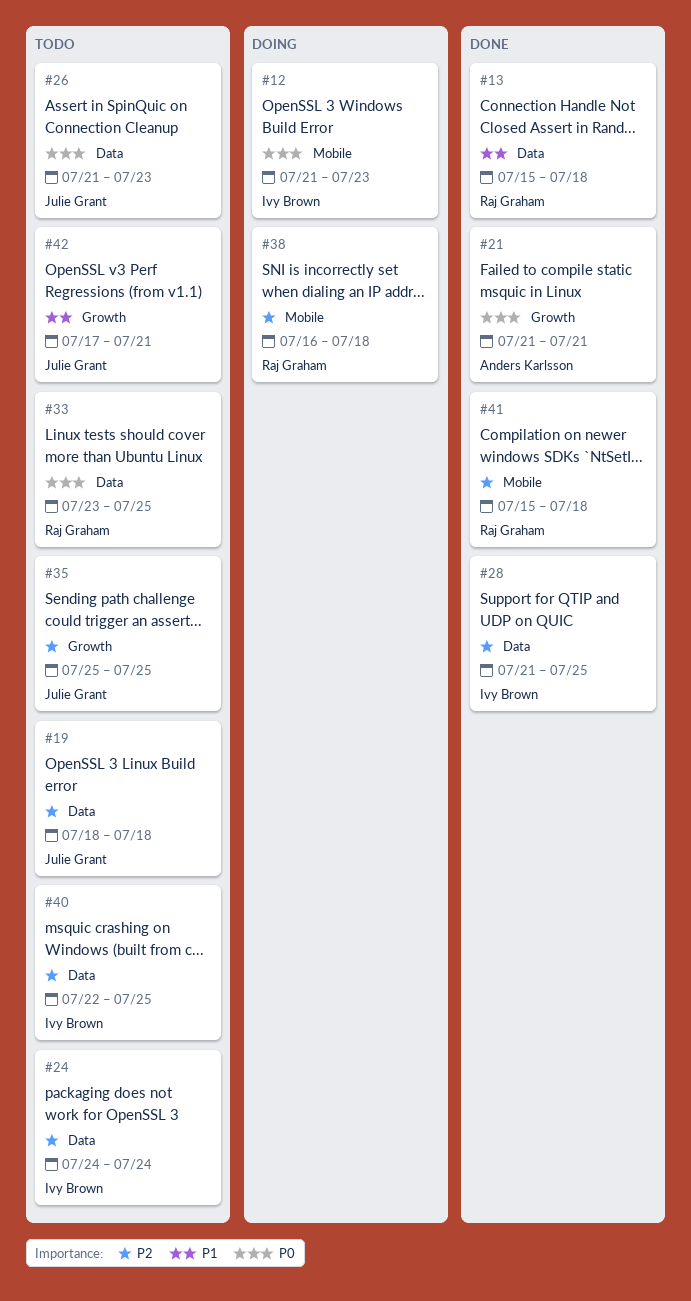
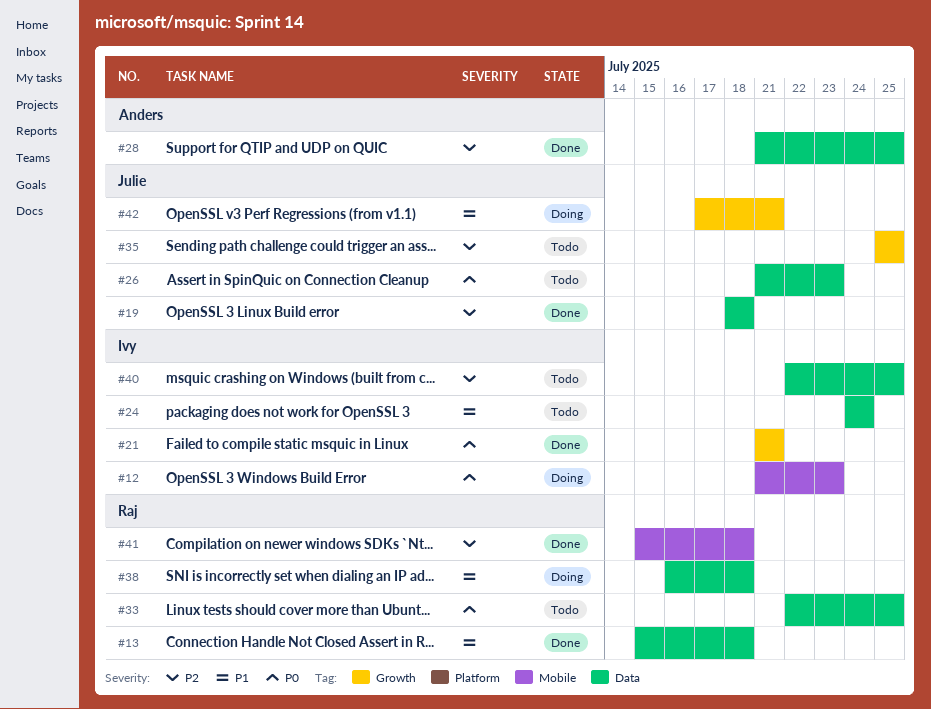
#19, status: Todo -> Done
#21, owner: Anders Karlsson -> Ivy Brown
#24, priority: P2 -> P1
#28, owner: Ivy Brown -> Anders Karlsson
#33, start: Jul 23 -> Jul 22
#38, priority: P2 -> P1
#38, label: Mobile -> Data
#42, status: Todo -> Doing

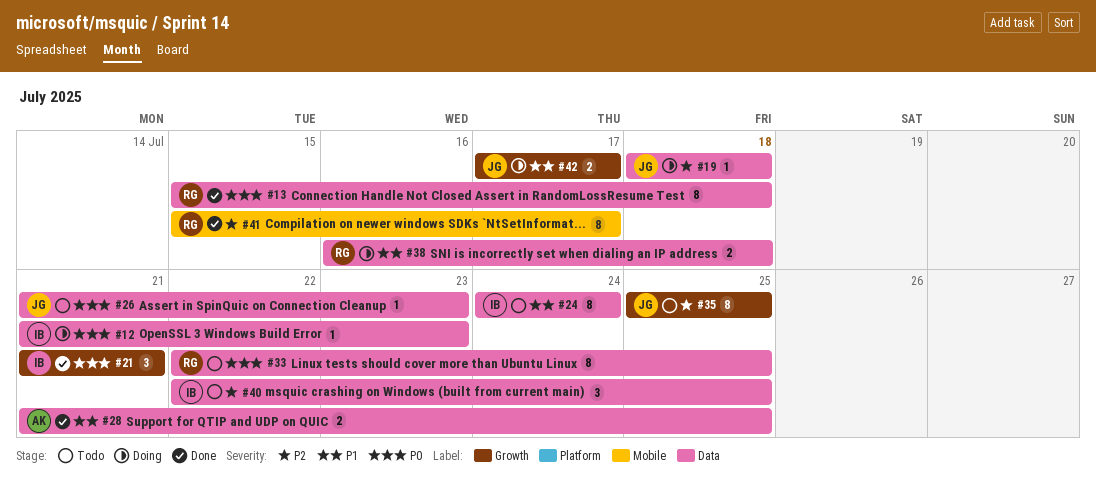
#12, label: Mobile -> Data
#13, priority: P1 -> P0
#19, status: Done -> Doing
#28, priority: P2 -> P1
#41, due: Jul 18 -> Jul 17
#42, due: Jul 21 -> Jul 17

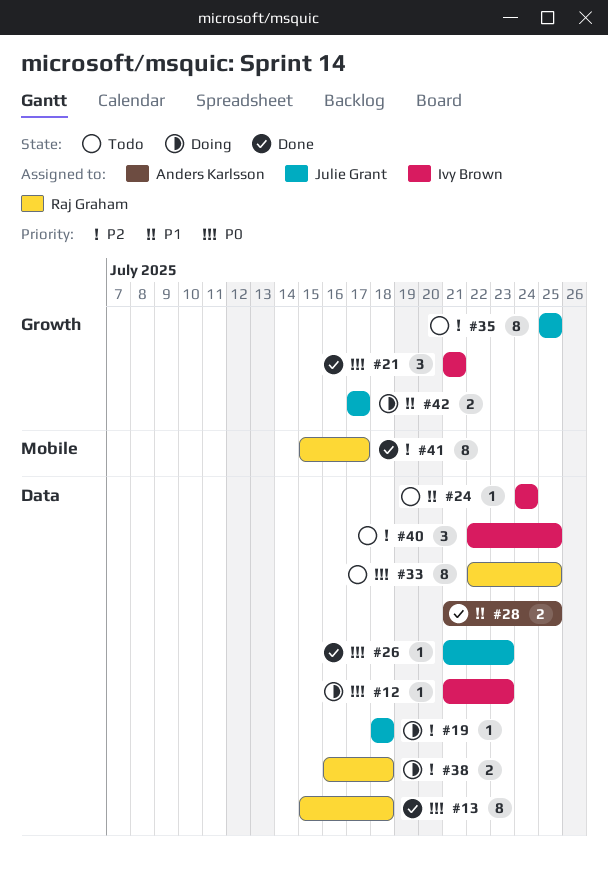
#24, estimate: 8 -> 1
#26, status: Todo -> Done
#38, priority: P1 -> P2

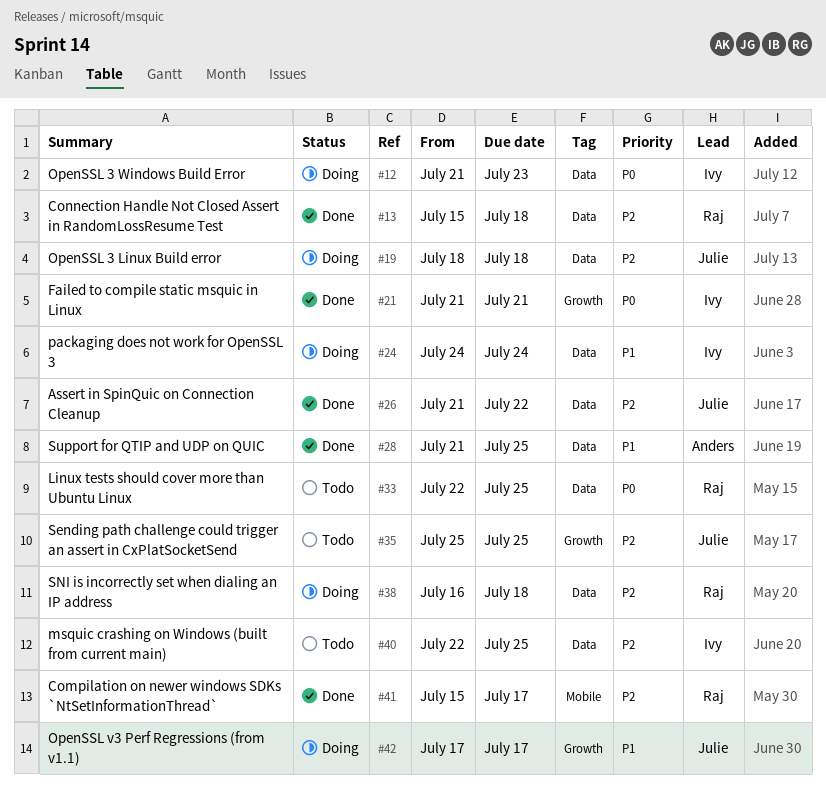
#13, priority: P0 -> P2
#24, status: Todo -> Doing
#26, priority: P0 -> P2
#26, due: Jul 23 -> Jul 22

